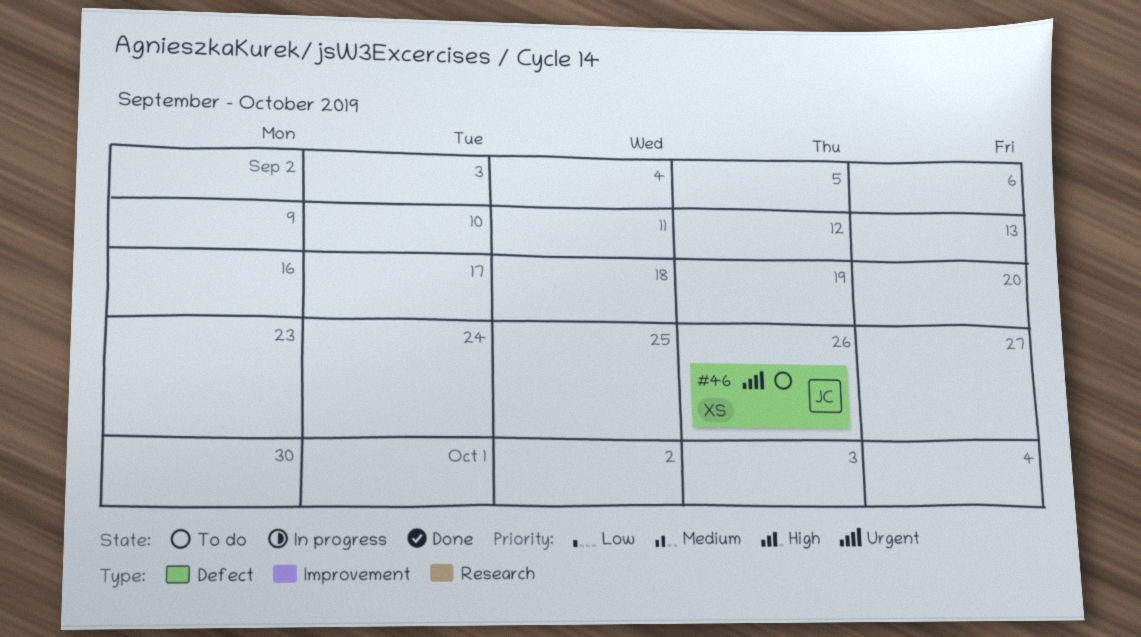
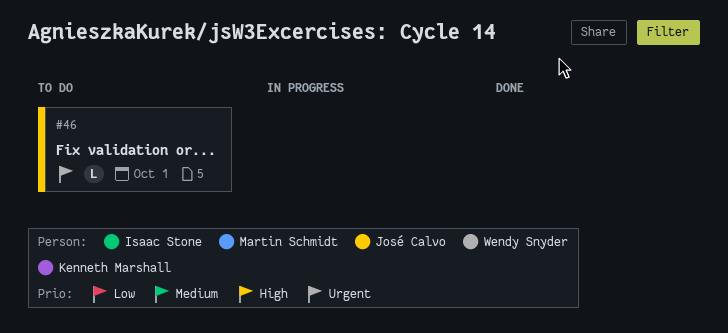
#46, estimate: XS -> L
#46, due: Sep 26 -> Oct 1

